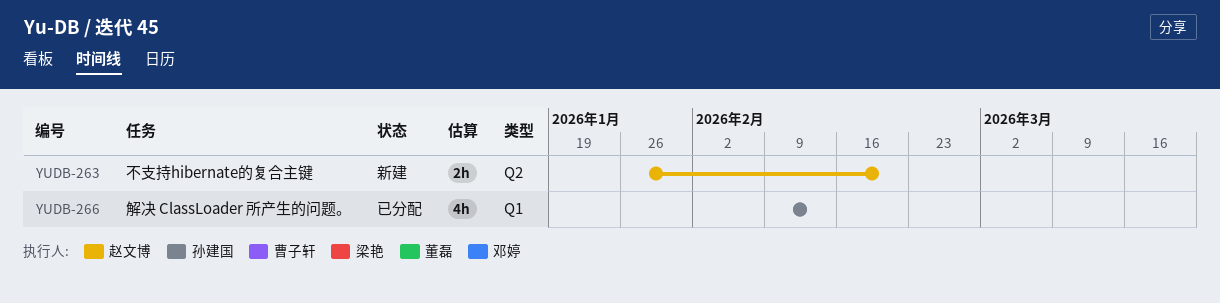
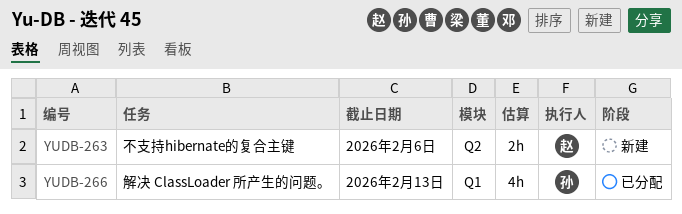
YUDB-263, due: Feb 20 -> Feb 6

